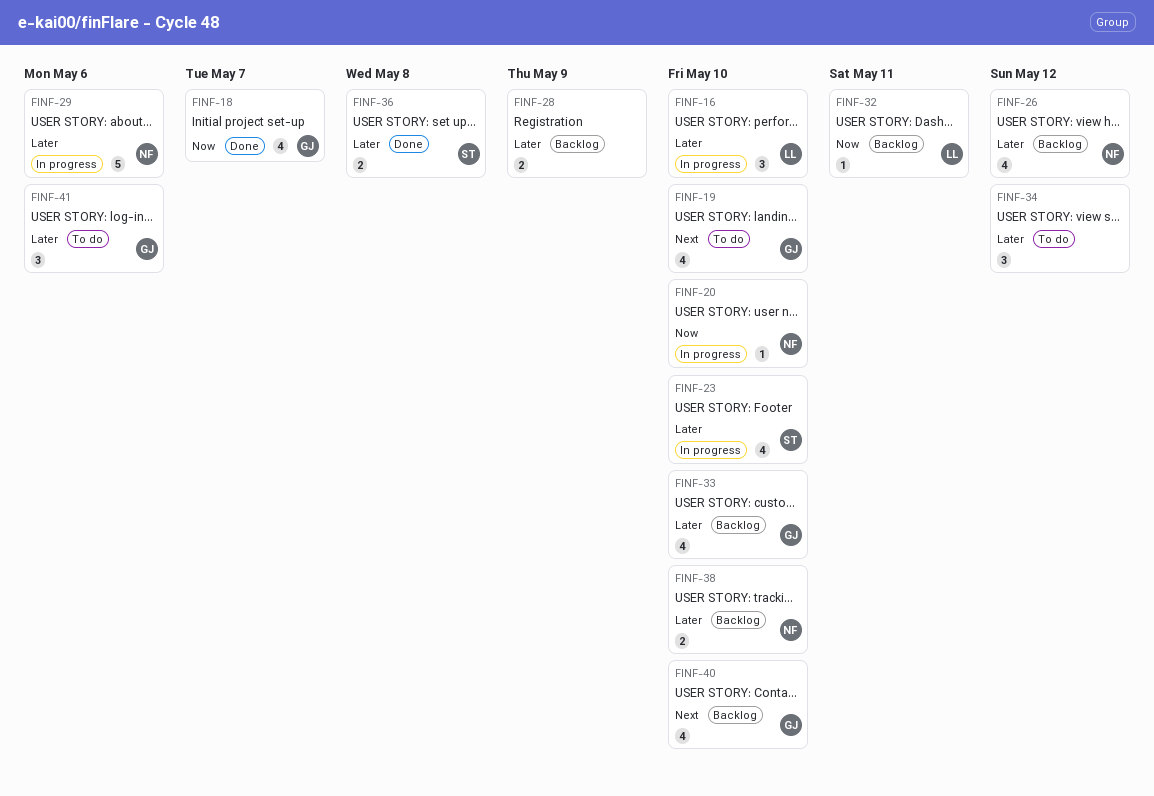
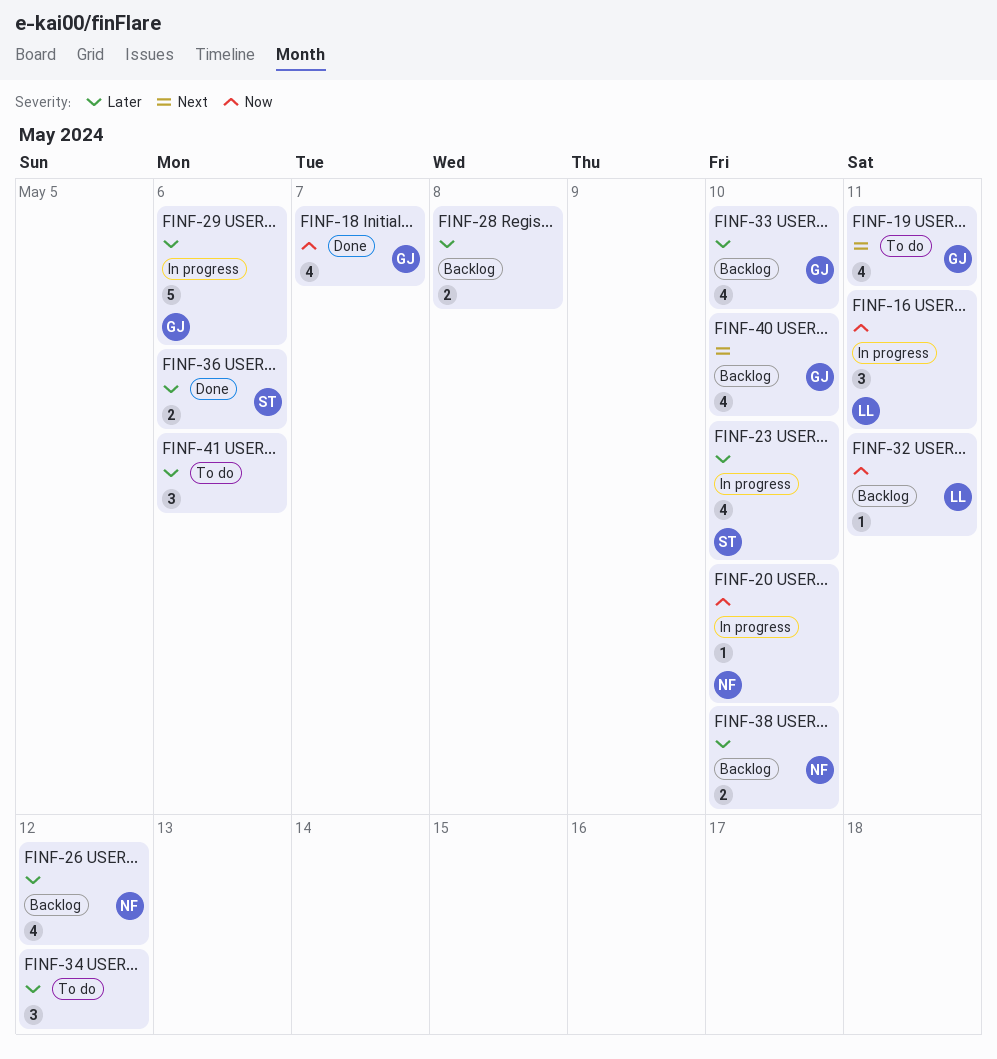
FINF-16, priority: Later -> Now
FINF-16, due: May 10 -> May 11
FINF-19, due: May 10 -> May 11
FINF-28, due: May 9 -> May 8
FINF-29, owner: NF -> GJ
FINF-36, due: May 8 -> May 6
FINF-41, owner: GJ -> none

